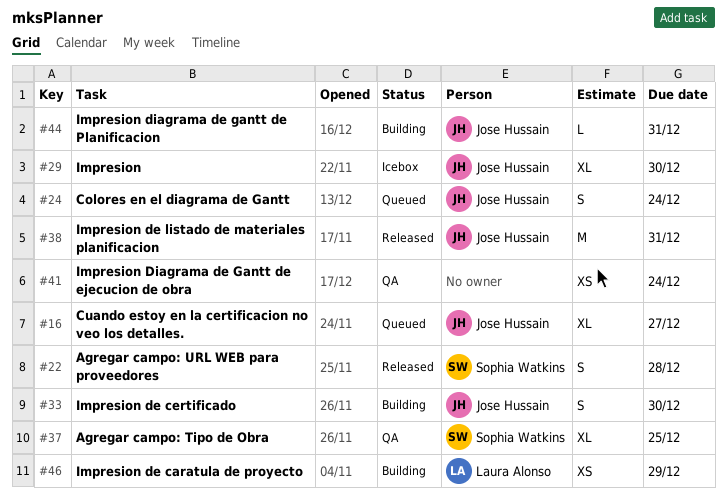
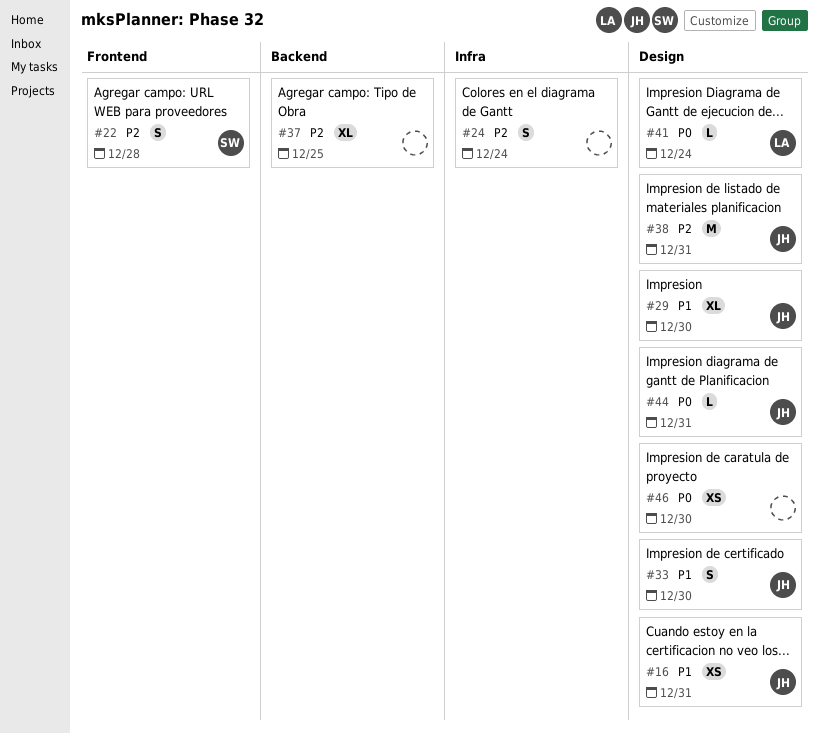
#16, estimate: XL -> XS
#16, due: Dec 27 -> Dec 31
#24, owner: Jose Hussain -> none
#37, owner: Sophia Watkins -> none
#41, owner: none -> Laura Alonso
#41, estimate: XS -> L
#46, owner: Laura Alonso -> none
#46, due: Dec 29 -> Dec 30

